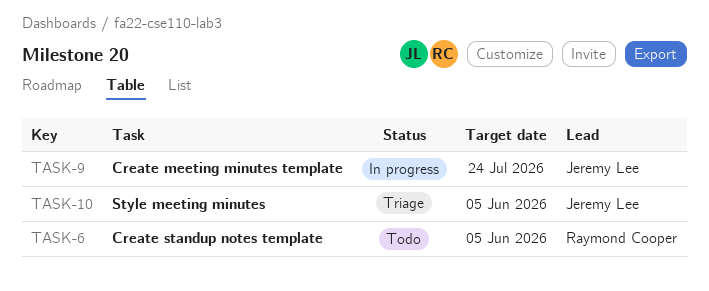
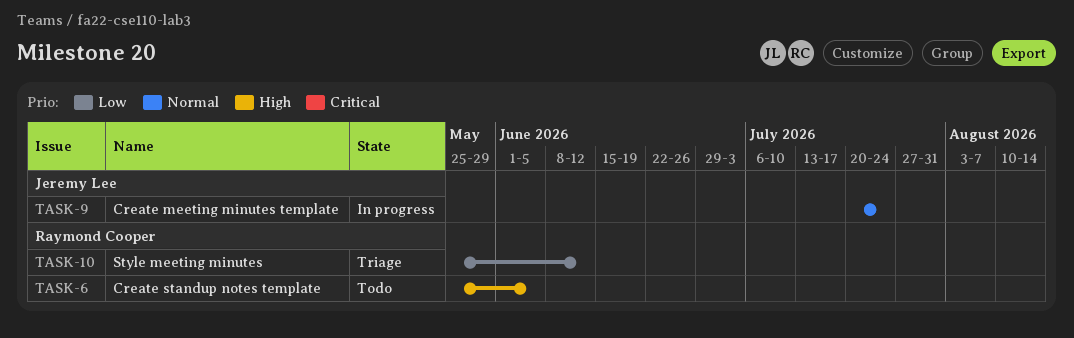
TASK-10, owner: Jeremy Lee -> Raymond Cooper
TASK-10, due: Jun 5 -> Jun 12

